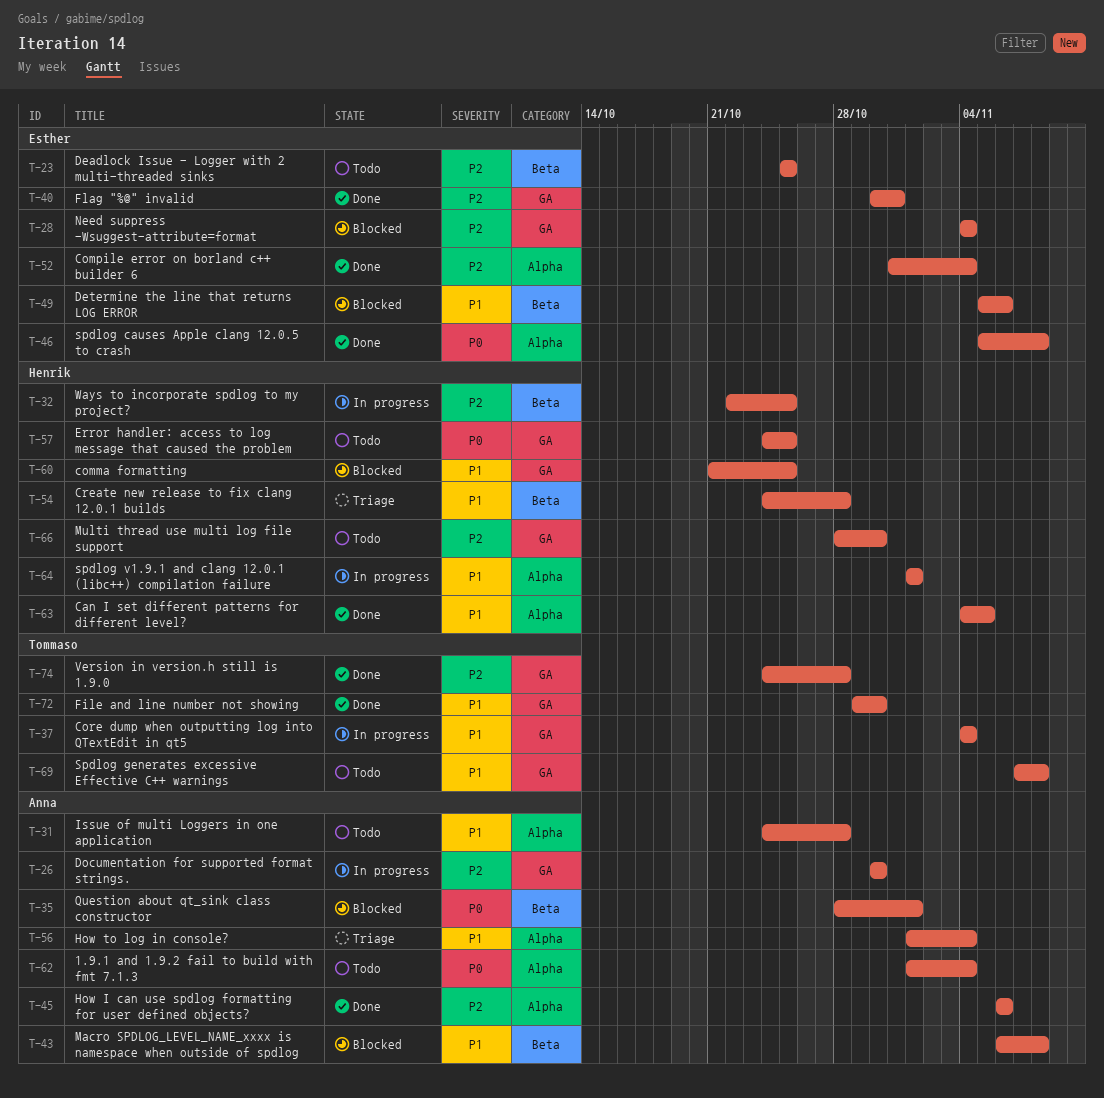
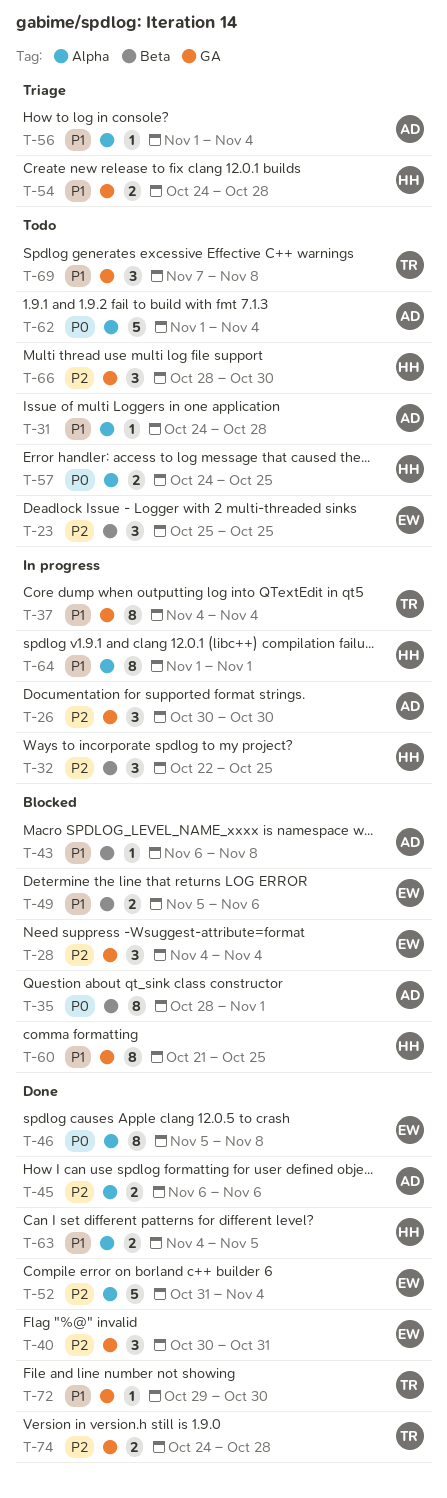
T-54, label: Beta -> GA
T-57, label: GA -> Alpha

